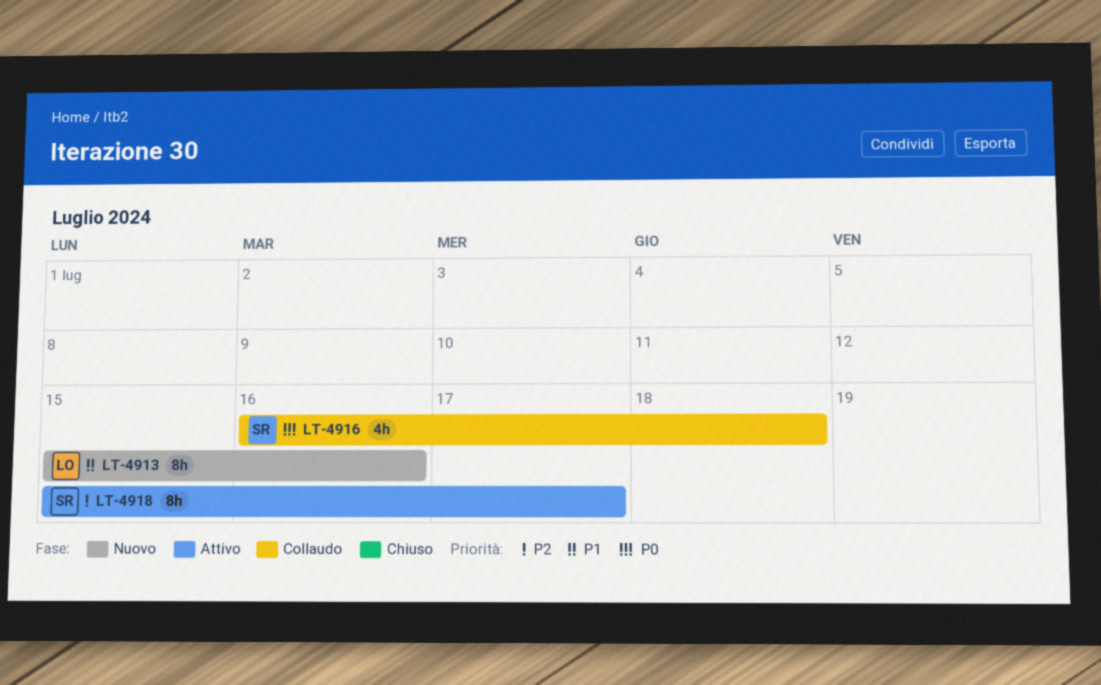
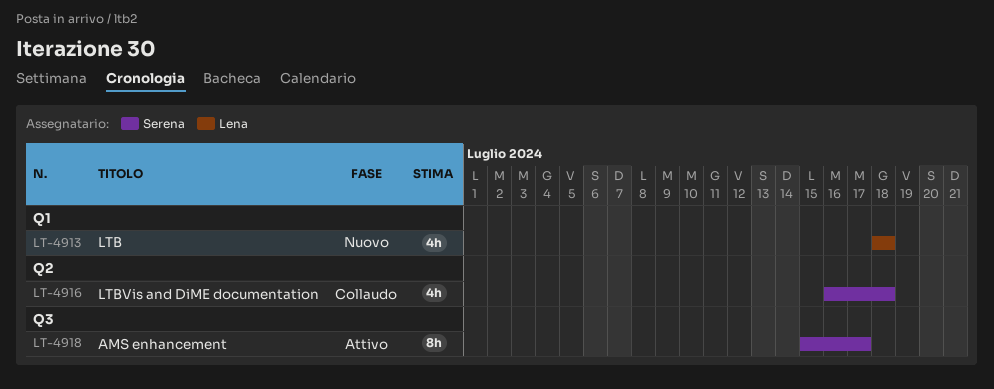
LT-4913, estimate: 8h -> 4h
LT-4913, start: Jul 15 -> Jul 18
LT-4913, due: Jul 16 -> Jul 18

